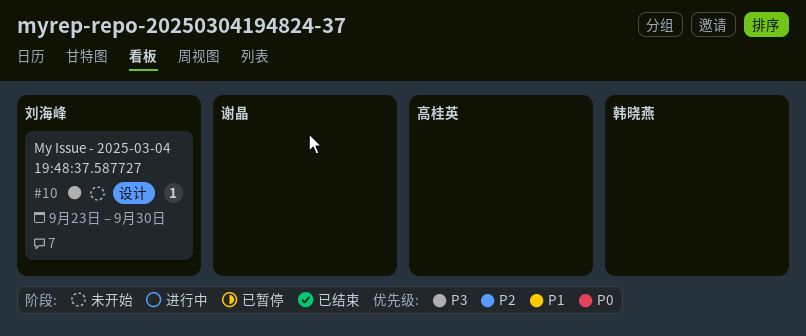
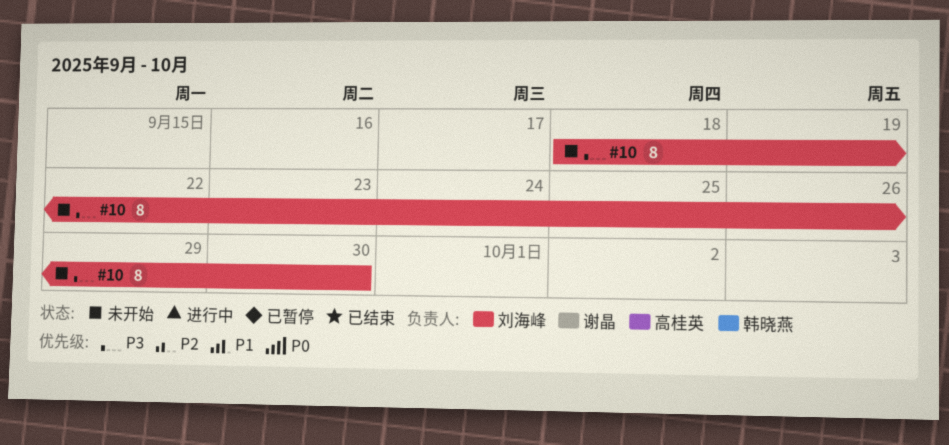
#10, estimate: 1 -> 8
#10, start: Sep 23 -> Sep 18

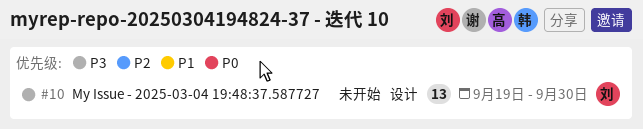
#10, estimate: 8 -> 13
#10, start: Sep 18 -> Sep 19

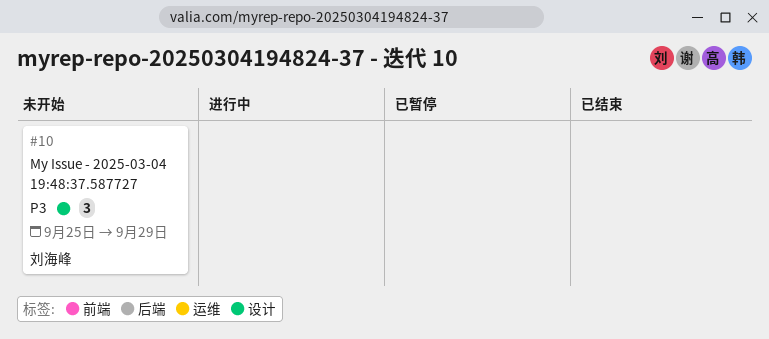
#10, estimate: 13 -> 3
#10, start: Sep 19 -> Sep 25
#10, due: Sep 30 -> Sep 29

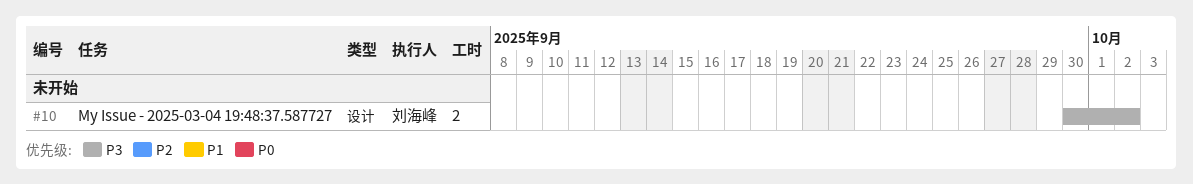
#10, estimate: 3 -> 2
#10, start: Sep 25 -> Sep 30
#10, due: Sep 29 -> Oct 2

